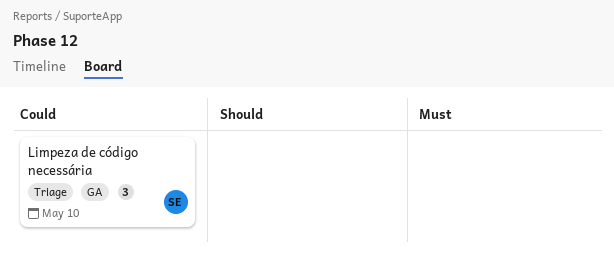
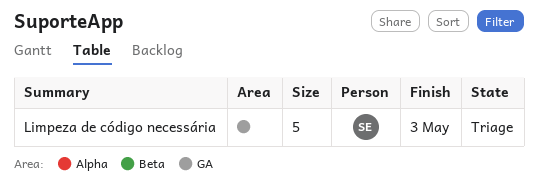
Limpeza de código necessária, estimate: 3 -> 5
Limpeza de código necessária, due: May 10 -> May 3

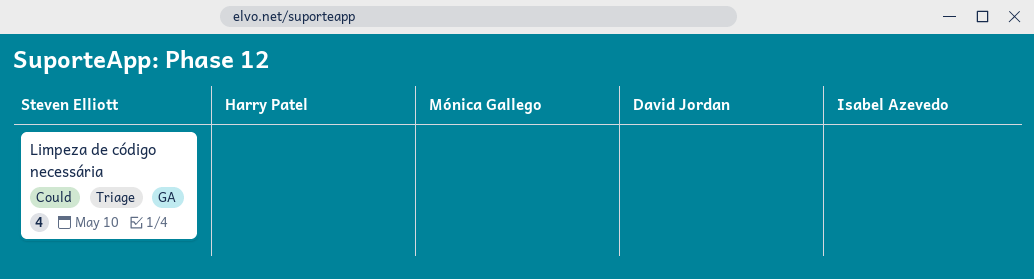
Limpeza de código necessária, estimate: 5 -> 4
Limpeza de código necessária, due: May 3 -> May 10

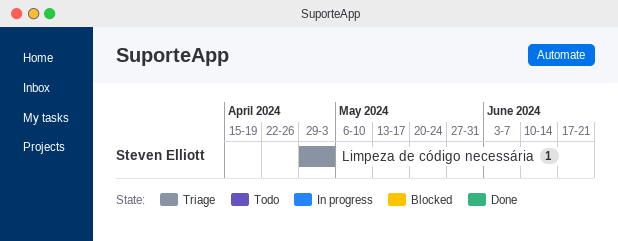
Limpeza de código necessária, estimate: 4 -> 1
Limpeza de código necessária, due: May 10 -> May 3

